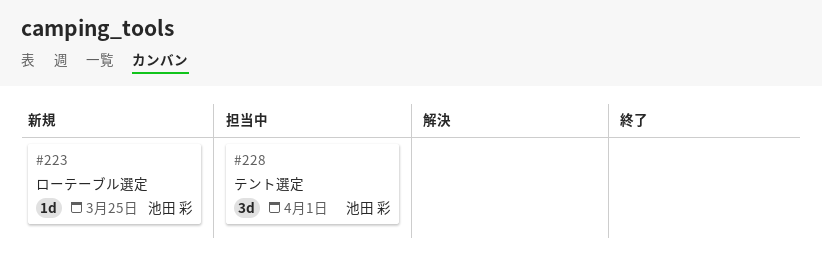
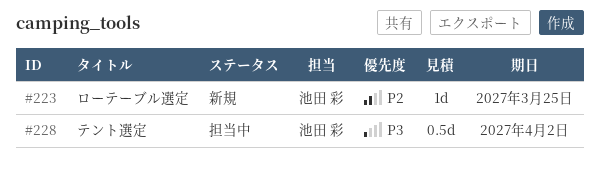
#228, estimate: 3d -> 0.5d
#228, due: Apr 1 -> Apr 2

